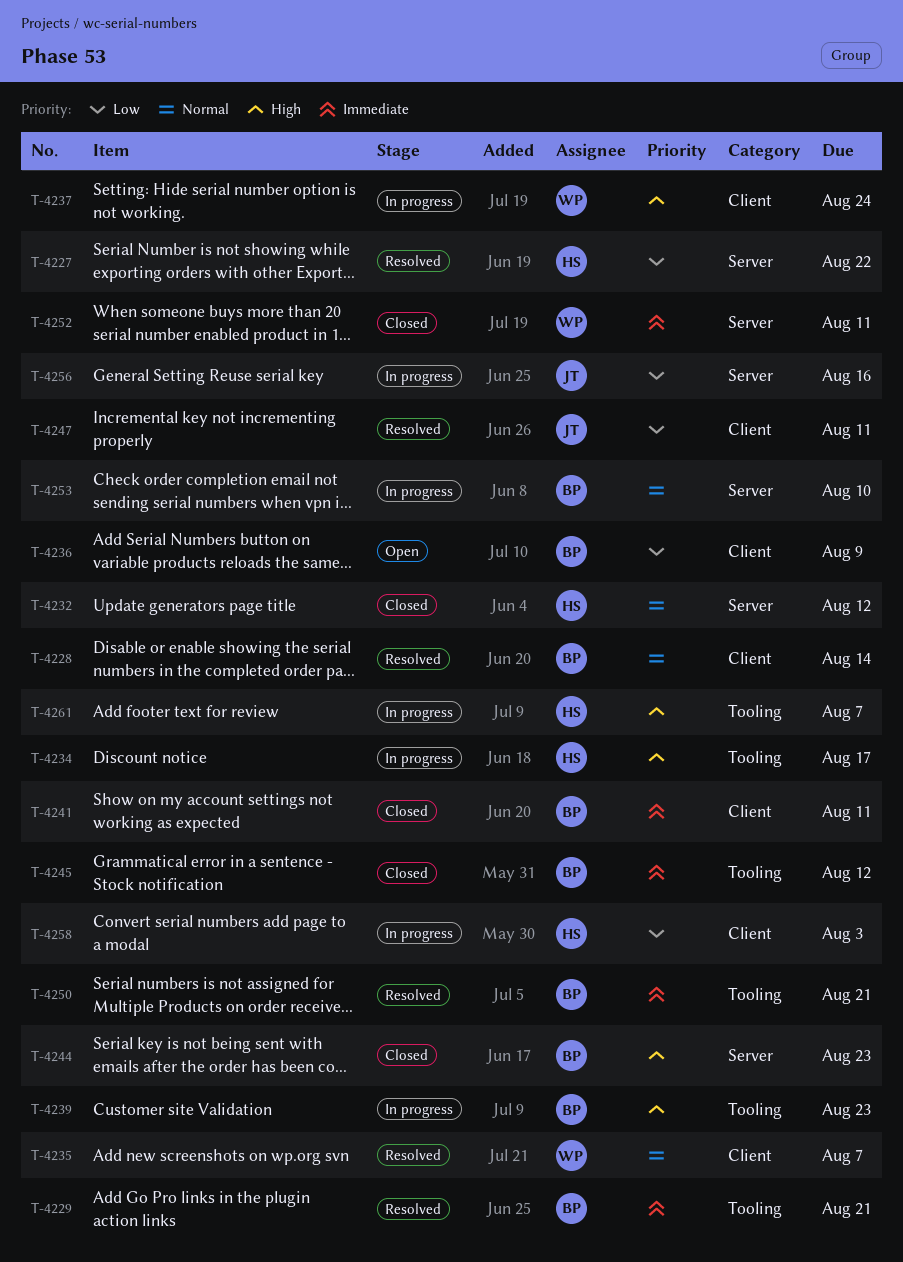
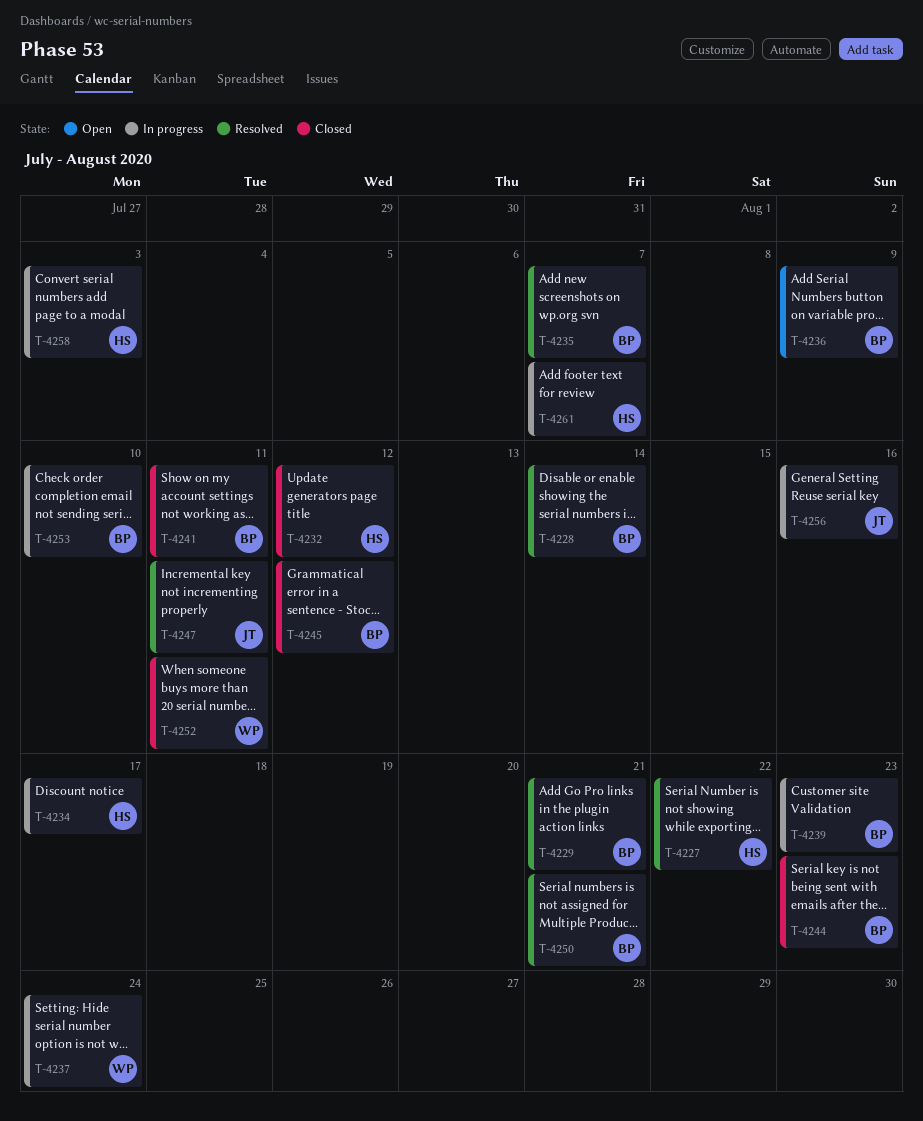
T-4235, owner: WP -> BP

